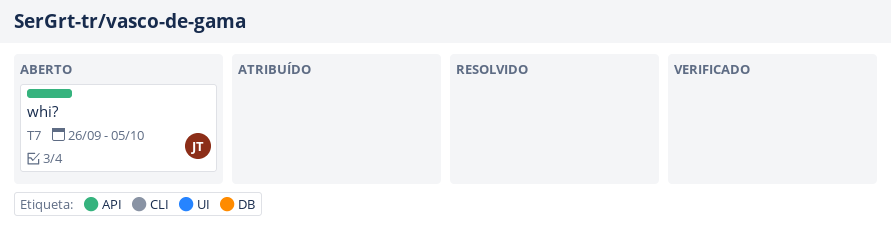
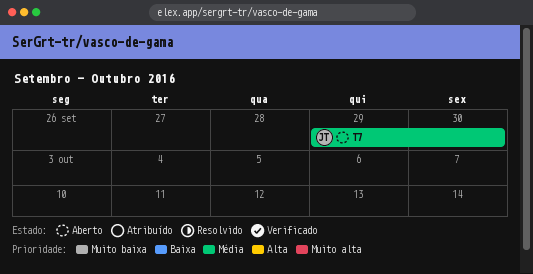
T7, start: Sep 26 -> Sep 29
T7, due: Oct 5 -> Sep 30

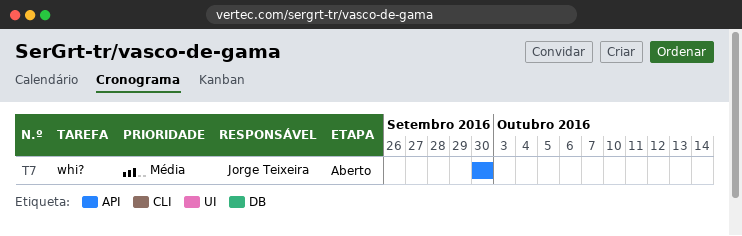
T7, start: Sep 29 -> Sep 30

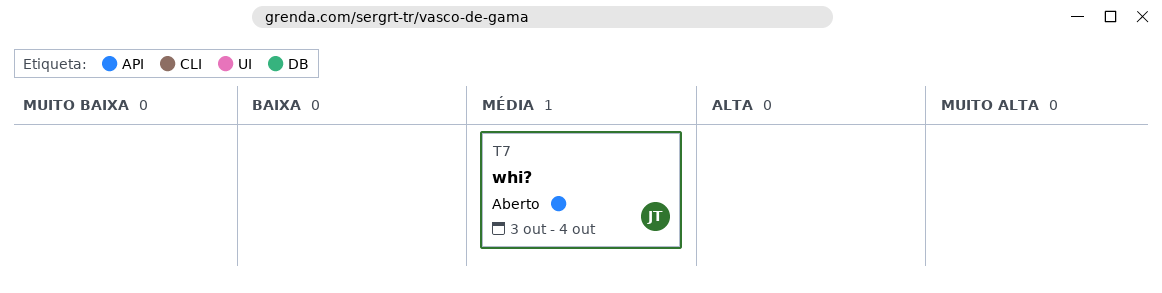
T7, start: Sep 30 -> Oct 3
T7, due: Sep 30 -> Oct 4

